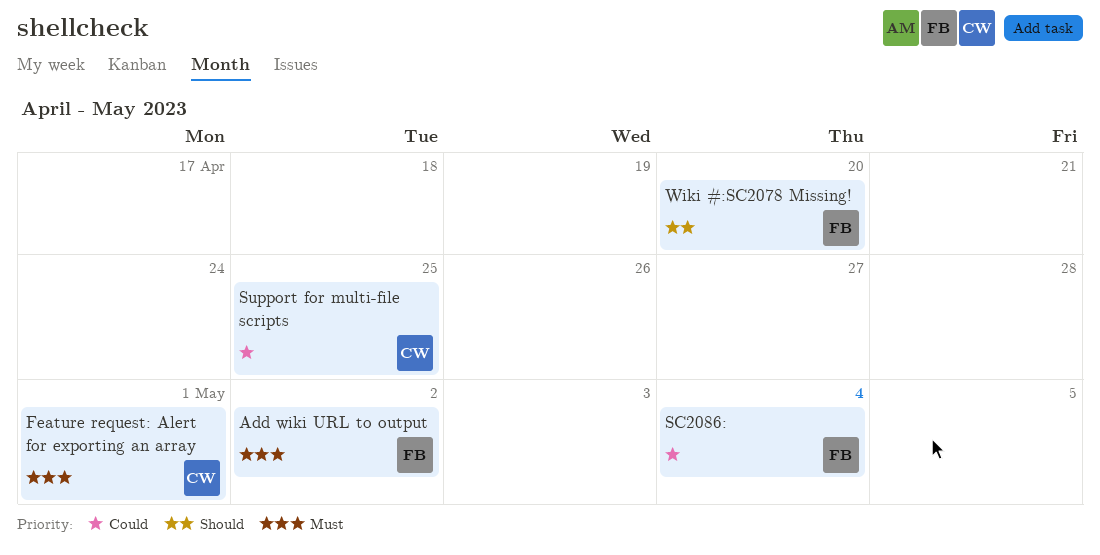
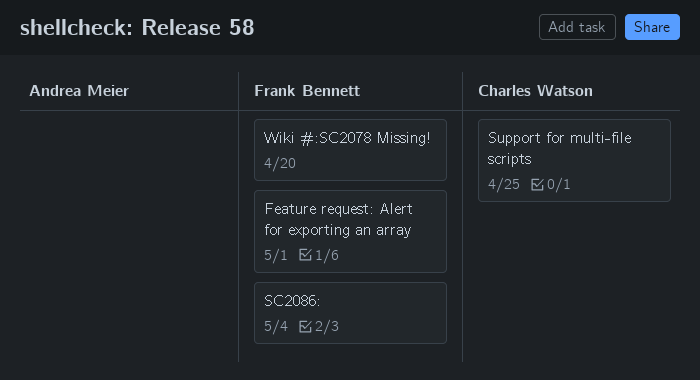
Add wiki URL to output: present -> none
Feature request: Alert for exporting an array, owner: Charles Watson -> Frank Bennett

